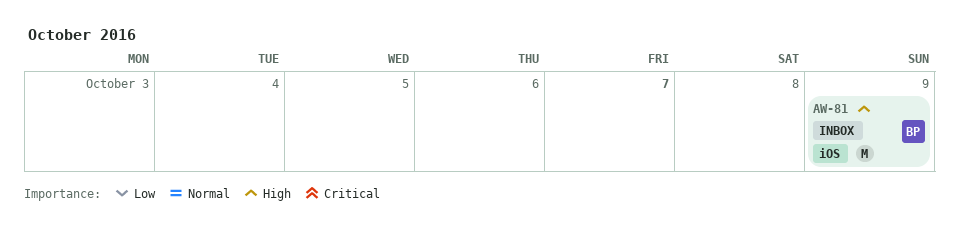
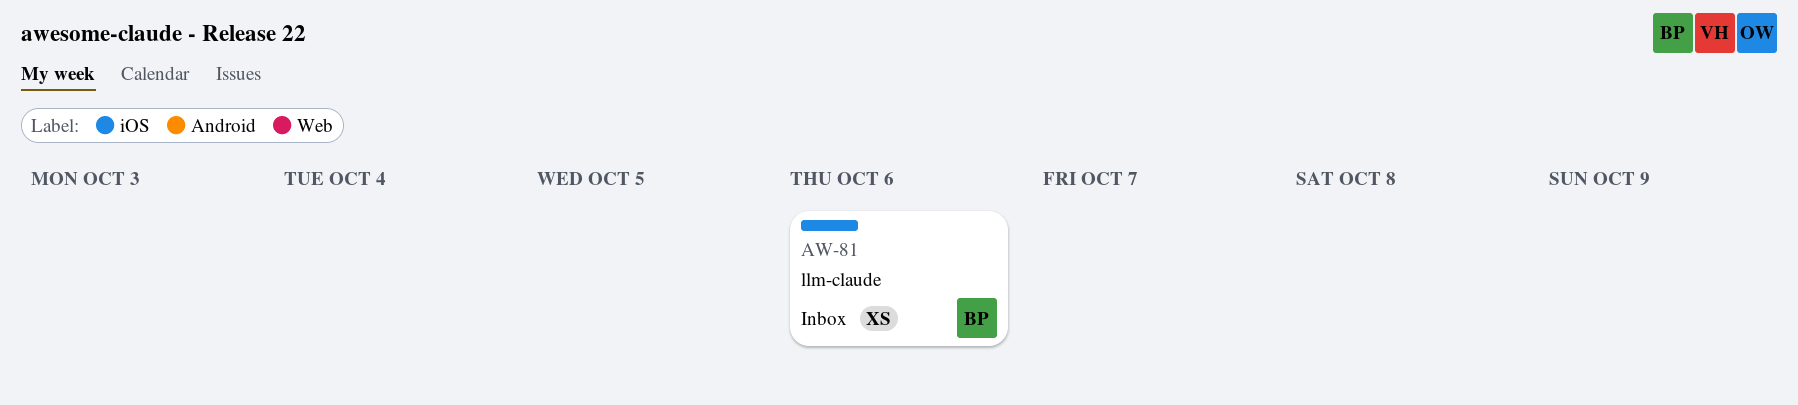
AW-81, estimate: M -> XS
AW-81, due: Oct 9 -> Oct 6

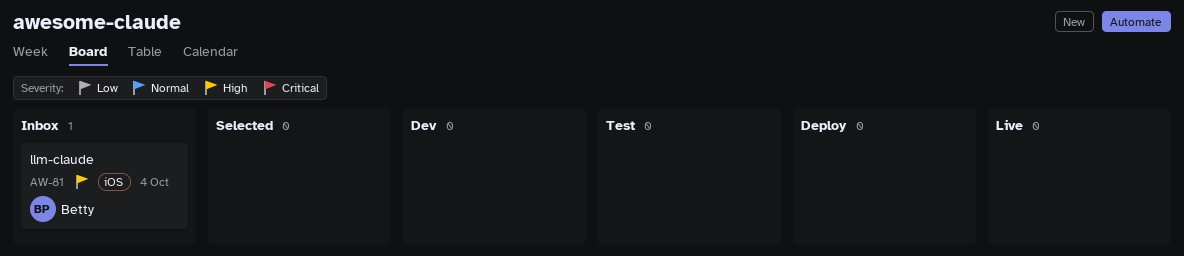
AW-81, due: Oct 6 -> Oct 4

